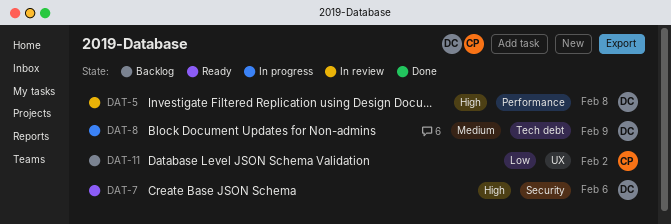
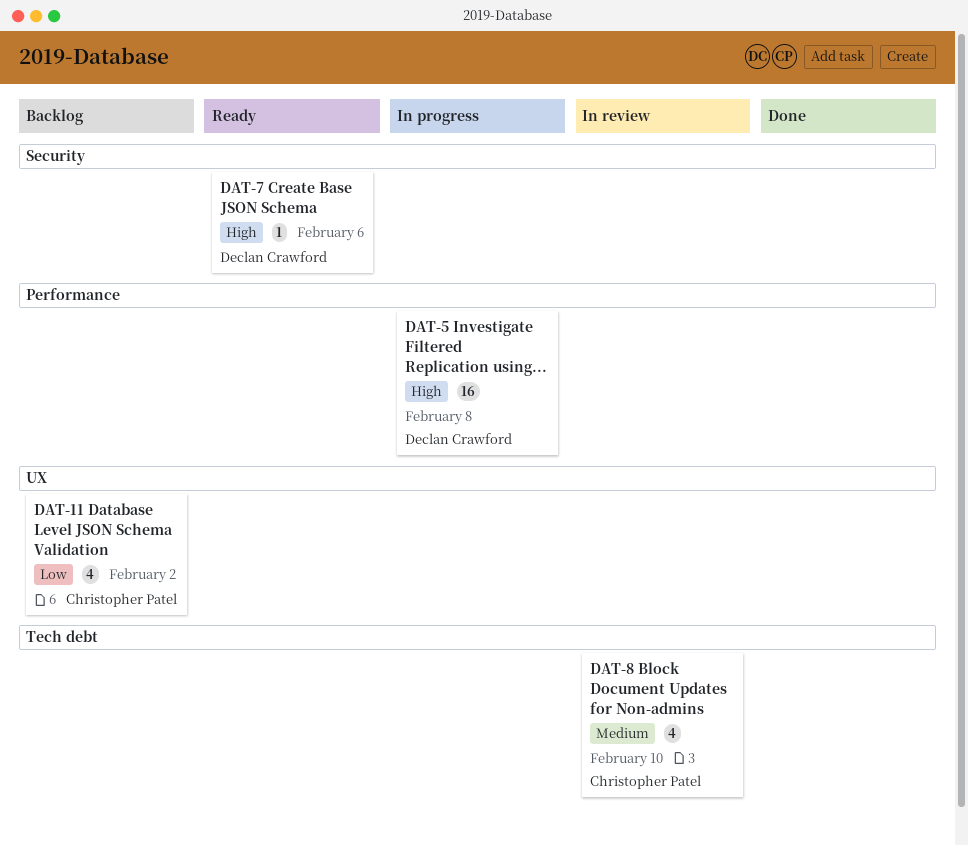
DAT-5, status: In review -> In progress
DAT-8, status: In progress -> In review
DAT-8, owner: Declan Crawford -> Christopher Patel
DAT-8, due: Feb 9 -> Feb 10

